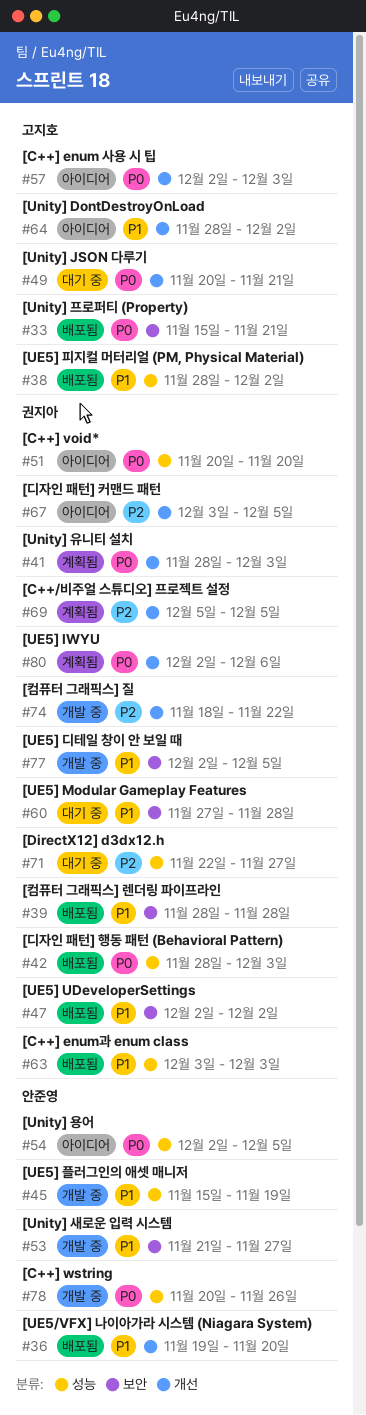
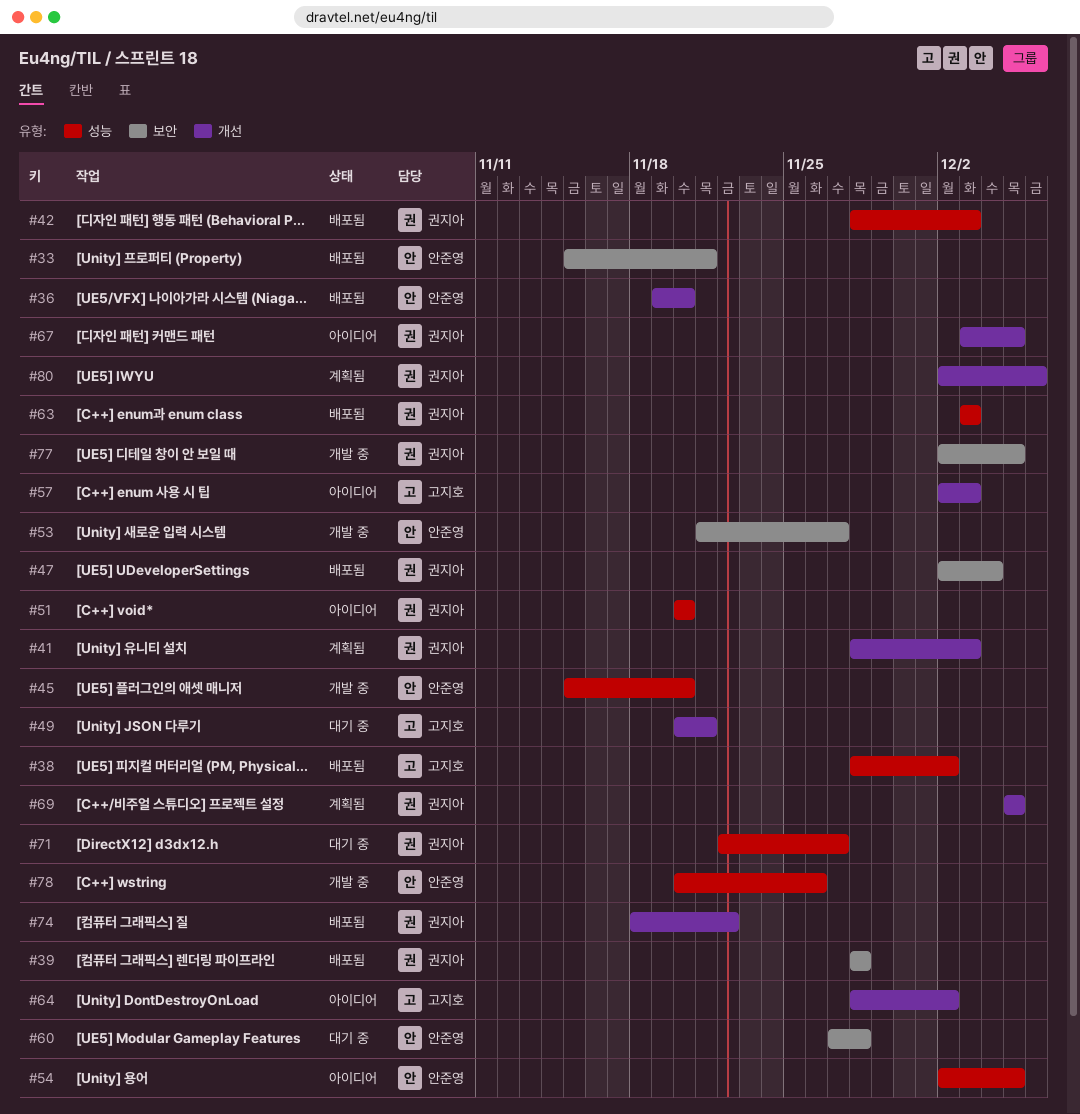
#33, owner: 고지호 -> 안준영
#45, due: Nov 19 -> Nov 20
#47, due: Dec 2 -> Dec 4
#60, owner: 권지아 -> 안준영
#74, status: 개발 중 -> 배포됨

